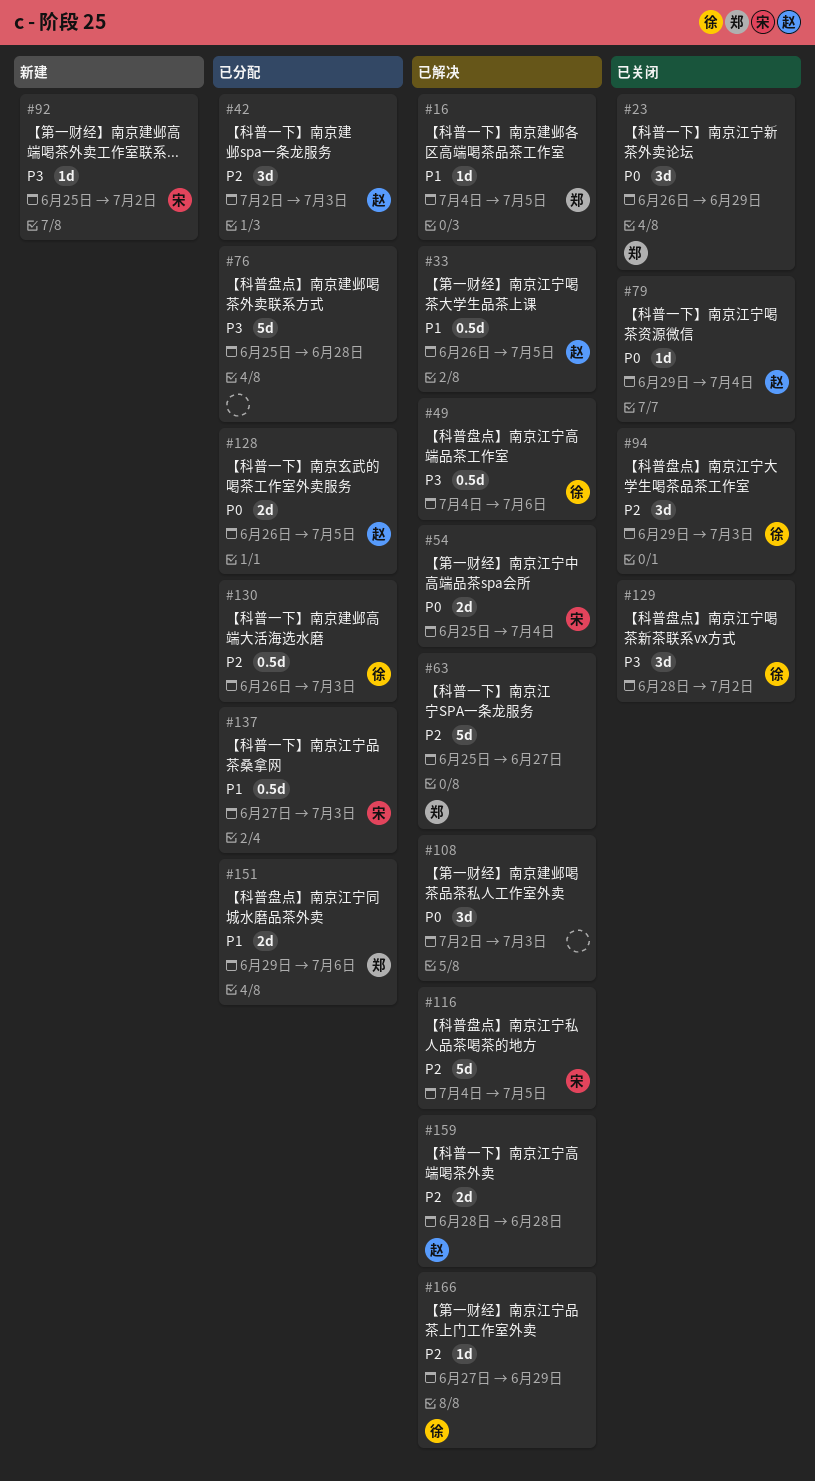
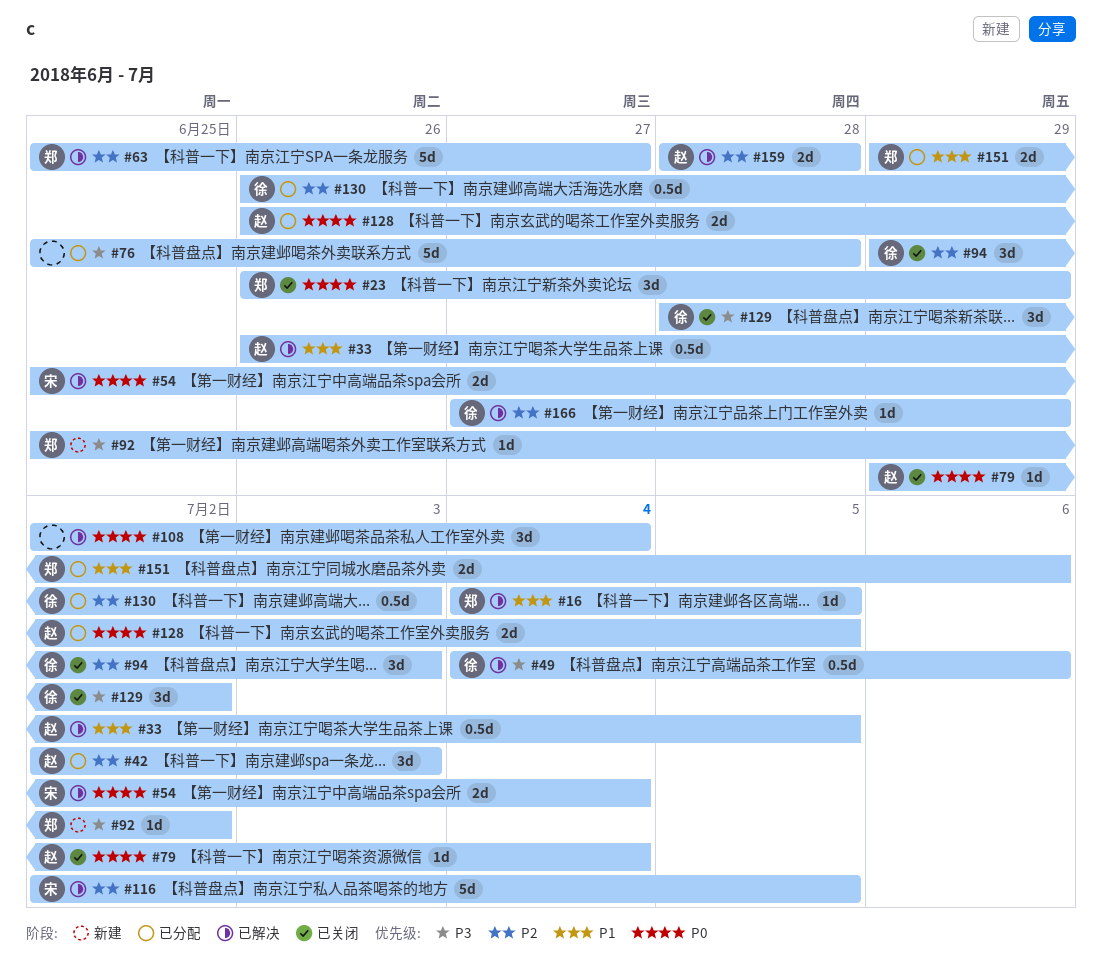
#92, owner: 宋 -> 郑
#108, due: Jul 3 -> Jul 4
#116, start: Jul 4 -> Jul 2
#137: present -> none

